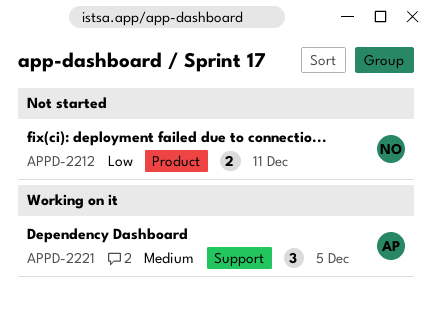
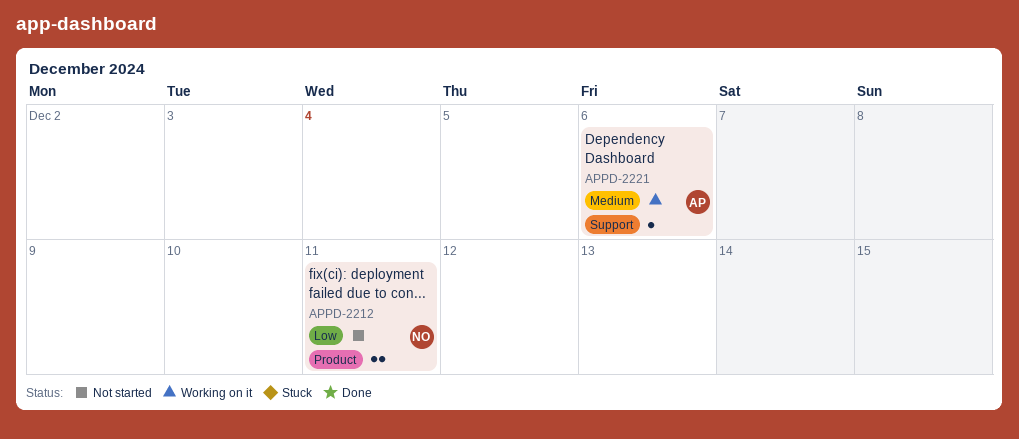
APPD-2221, estimate: 3 -> 1
APPD-2221, due: Dec 5 -> Dec 6

